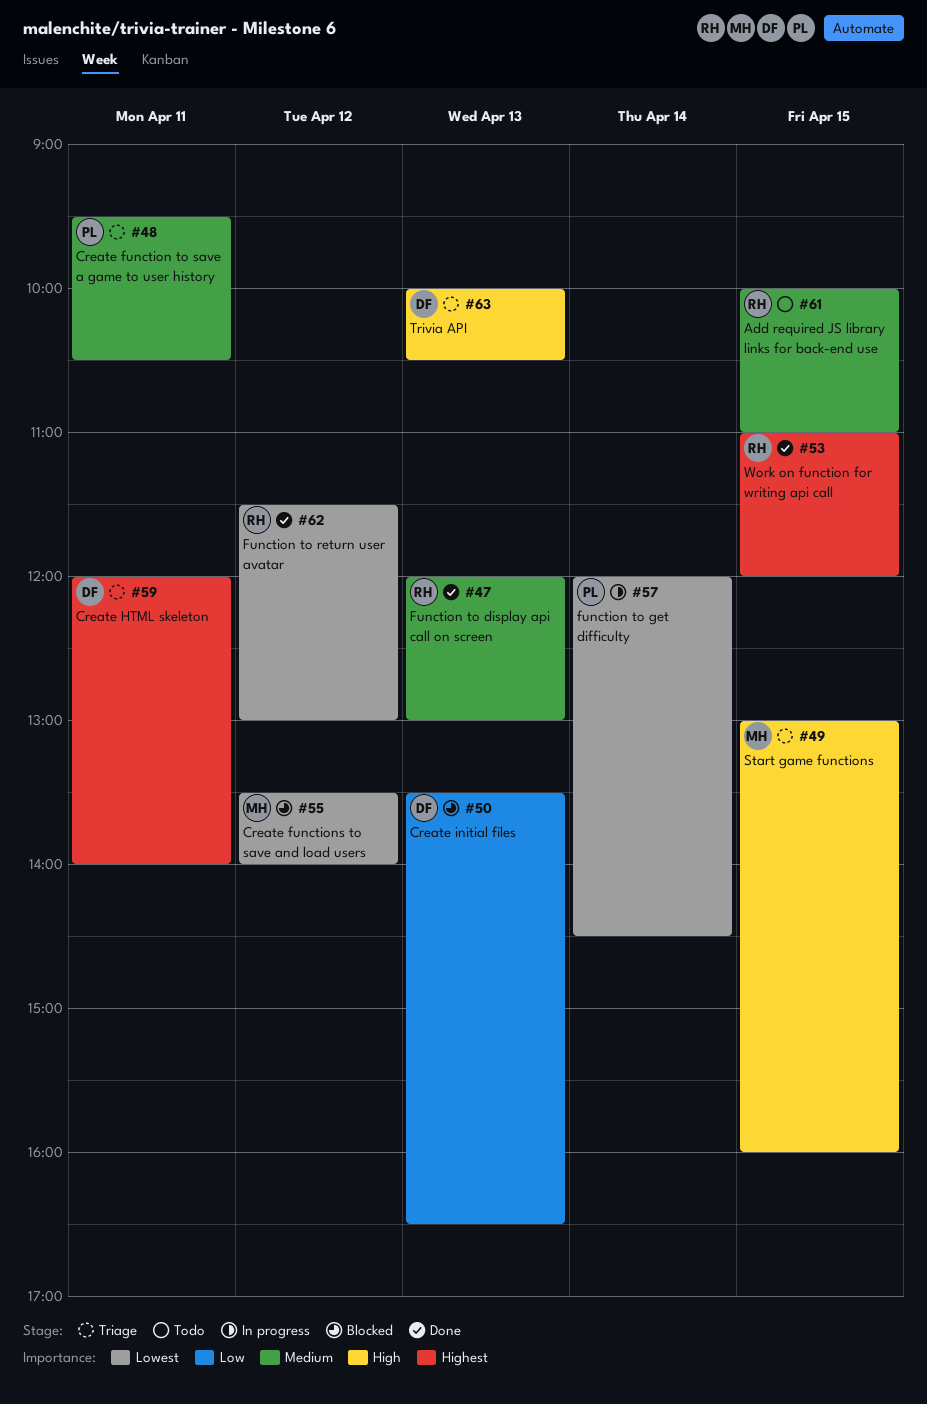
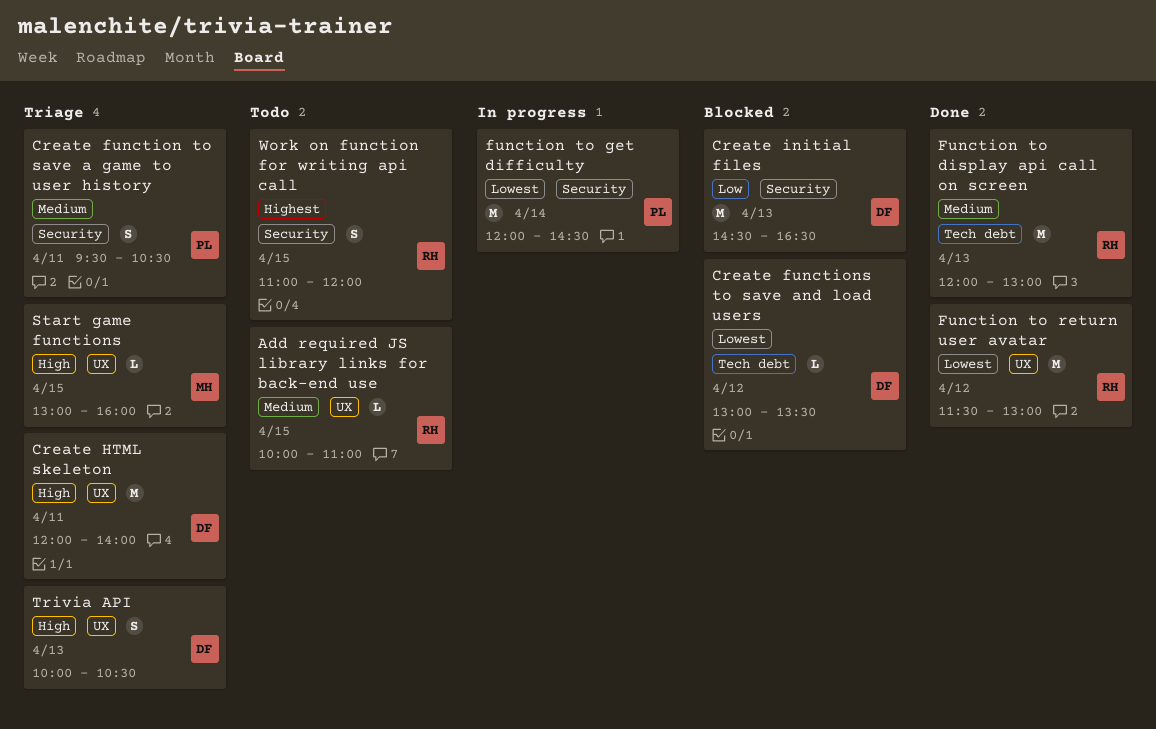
Create functions to save and load users, owner: MH -> DF
Create functions to save and load users, begins: 13:30 -> 13:00
Create functions to save and load users, ends: 14:00 -> 13:30
Create HTML skeleton, priority: Highest -> High
Create initial files, begins: 13:30 -> 14:30
Work on function for writing api call, status: Done -> Todo

